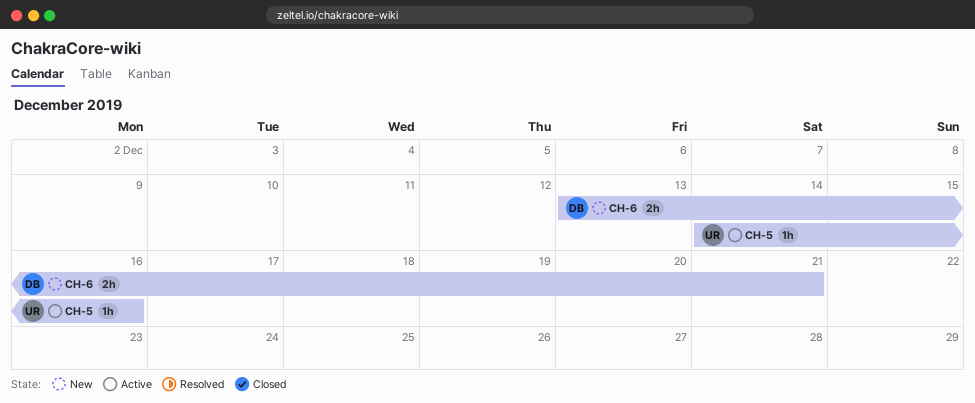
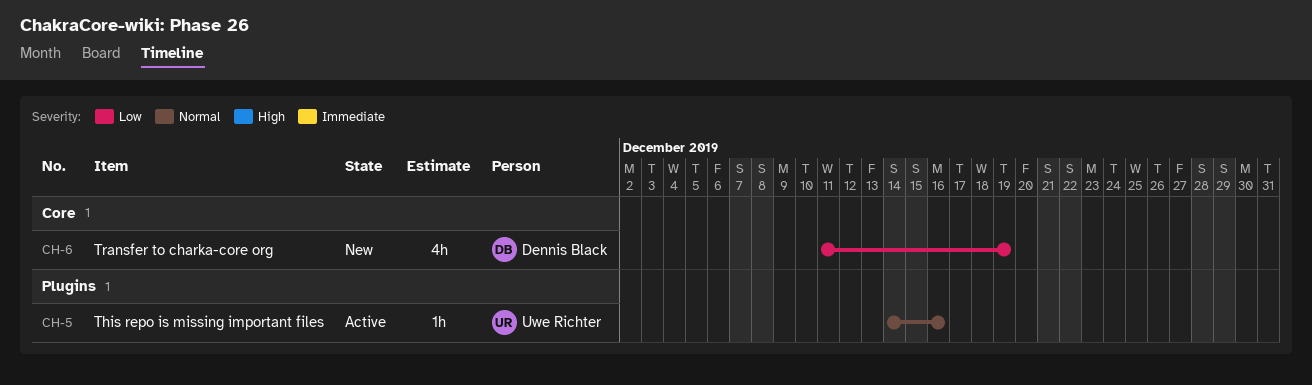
CH-6, estimate: 2h -> 4h
CH-6, start: Dec 13 -> Dec 11
CH-6, due: Dec 21 -> Dec 19

